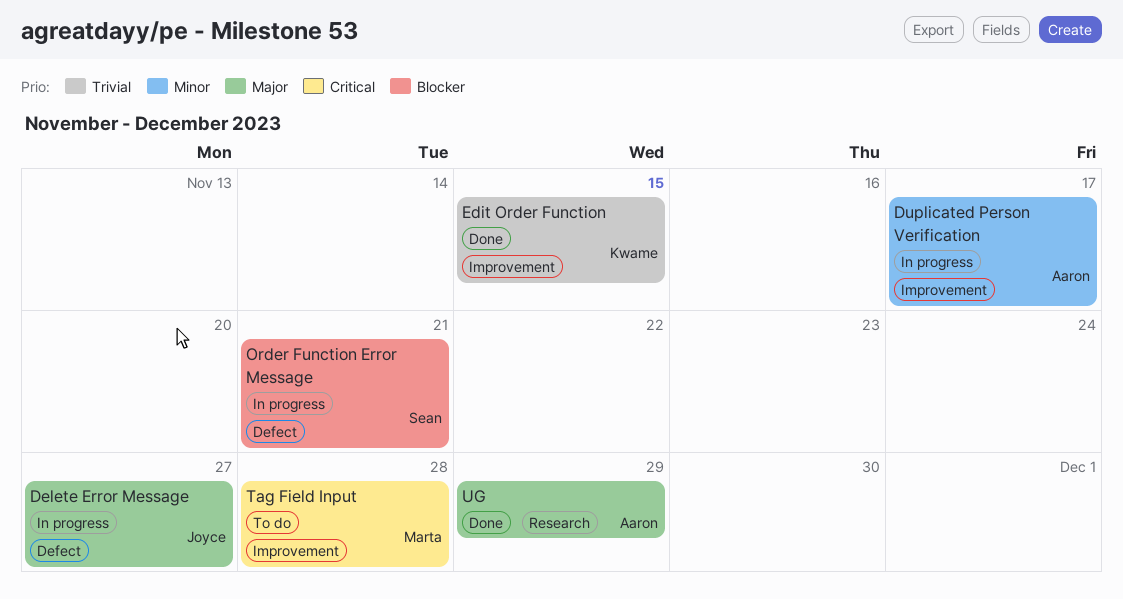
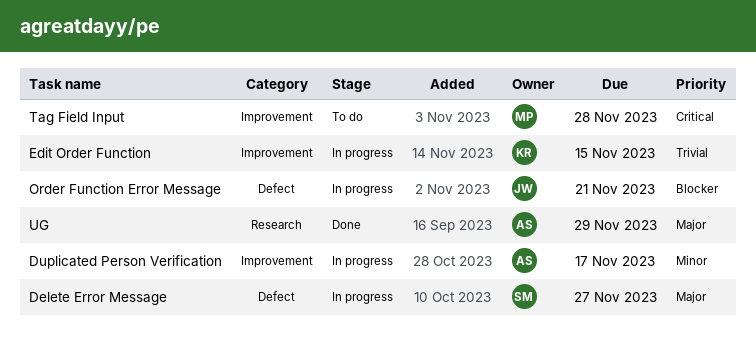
Delete Error Message, owner: Joyce -> Sean
Edit Order Function, status: Done -> In progress
Order Function Error Message, owner: Sean -> Joyce

